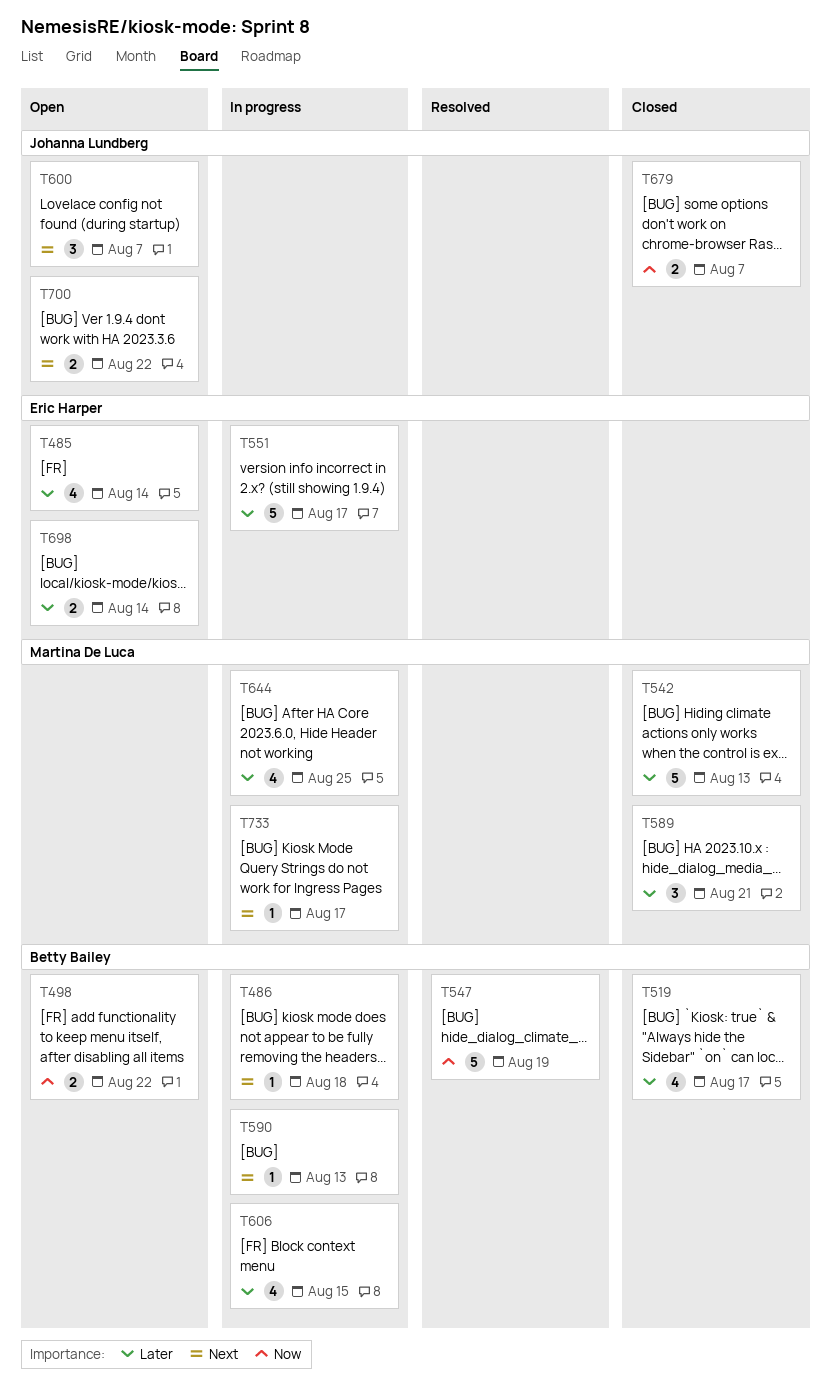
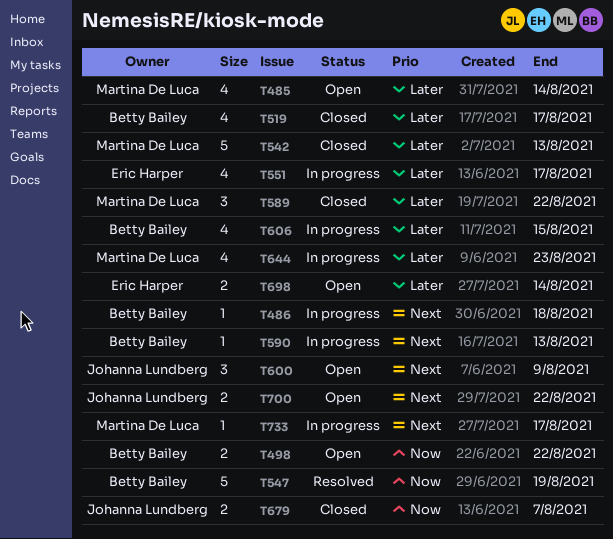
T485, owner: Eric Harper -> Martina De Luca
T551, estimate: 5 -> 4
T589, due: Aug 21 -> Aug 22
T600, due: Aug 7 -> Aug 9
T644, due: Aug 25 -> Aug 23

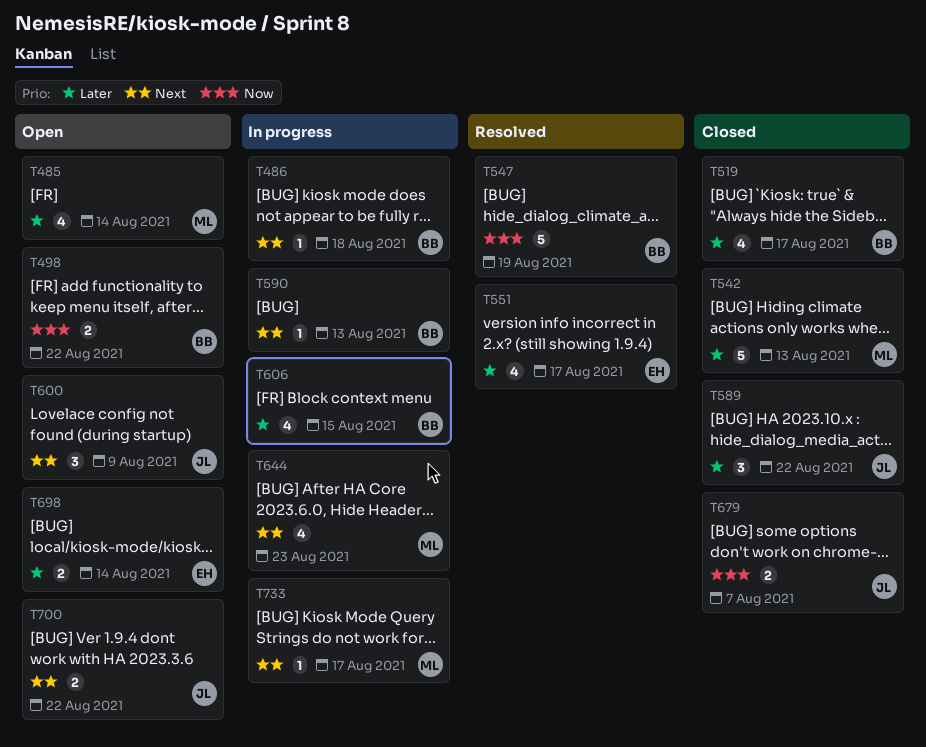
T551, status: In progress -> Resolved
T589, owner: Martina De Luca -> Johanna Lundberg
T644, priority: Later -> Next

